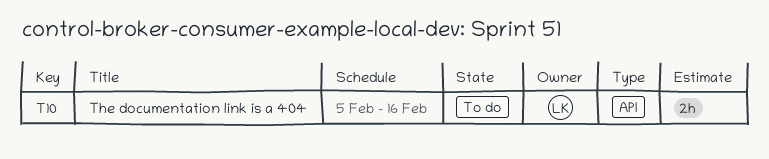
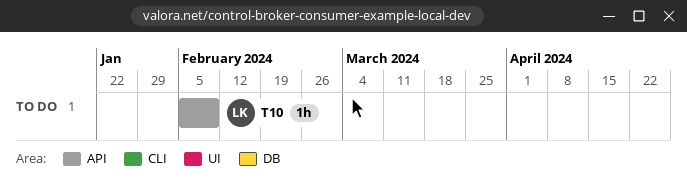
T10, estimate: 2h -> 1h
T10, due: Feb 16 -> Feb 9

